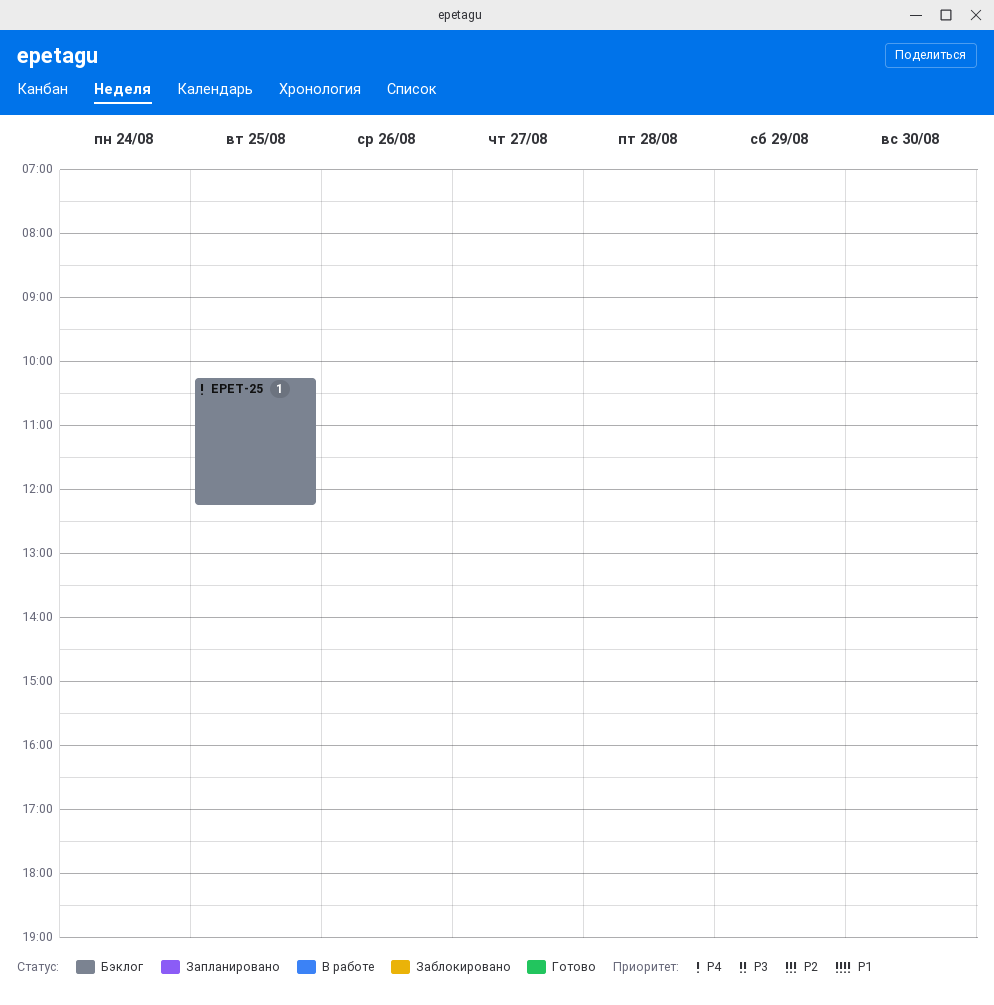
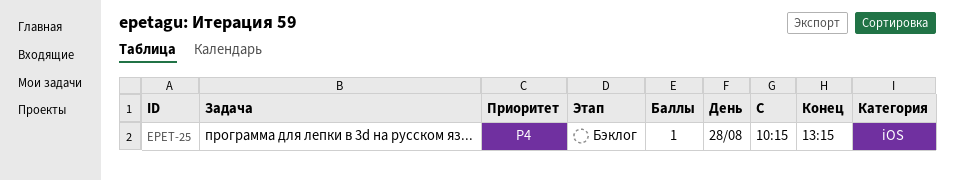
EPET-25, day: Aug 25 -> Aug 28
EPET-25, ends: 12:15 -> 13:15

